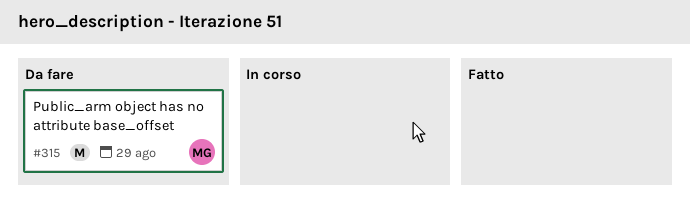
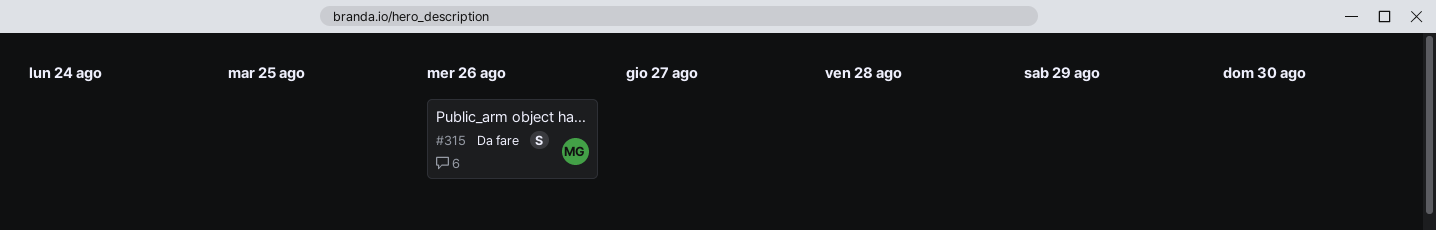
#315, estimate: M -> S
#315, due: Aug 29 -> Aug 26

